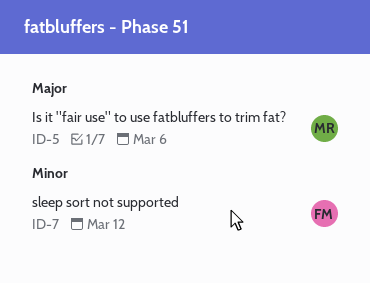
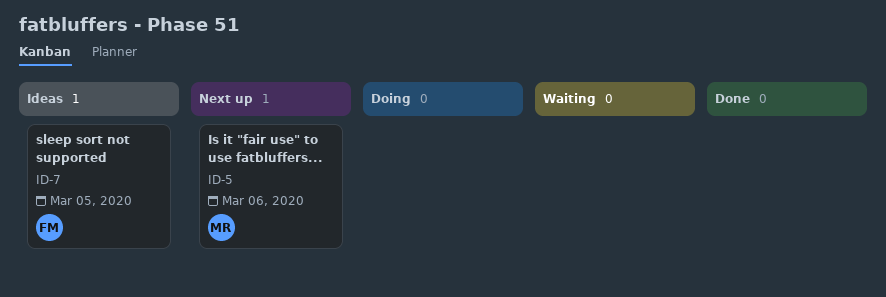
ID-7, due: Mar 12 -> Mar 5

